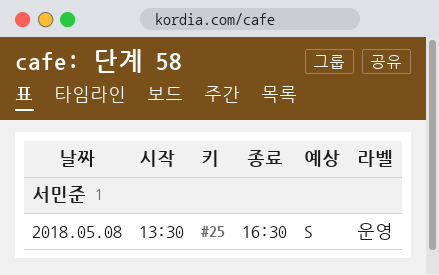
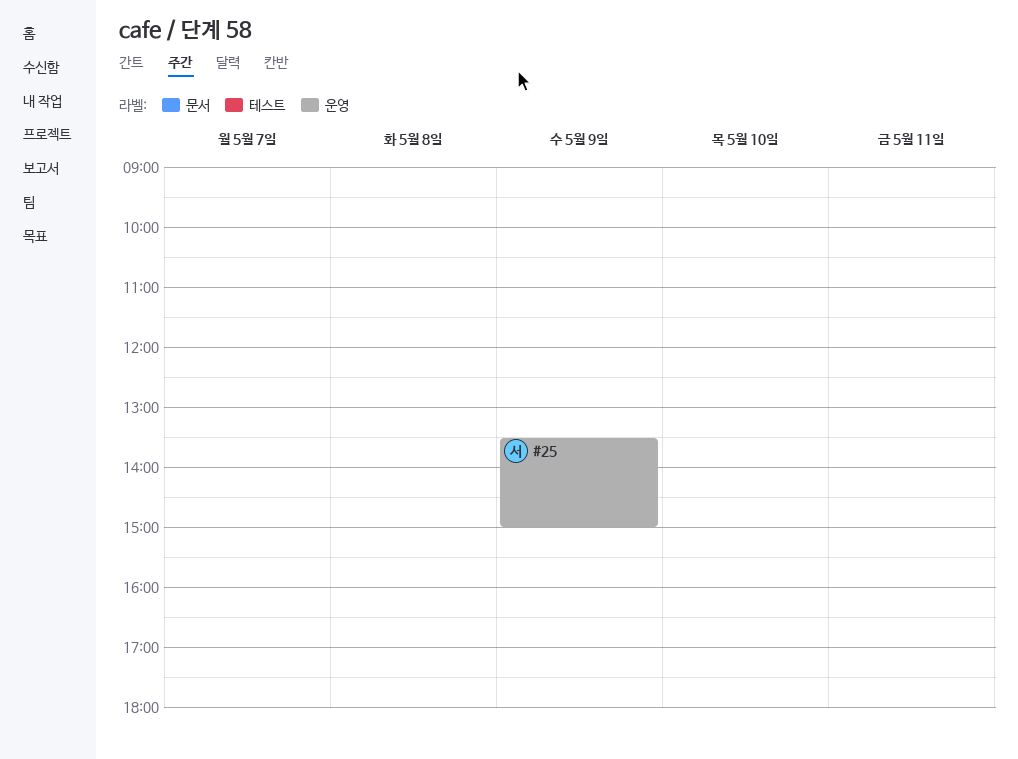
#25, day: May 8 -> May 9
#25, ends: 16:30 -> 15:00

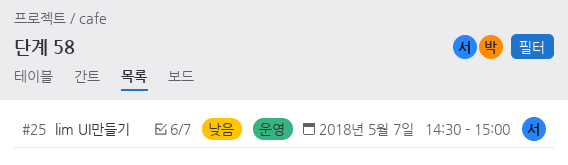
#25, day: May 9 -> May 7
#25, begins: 13:30 -> 14:30

